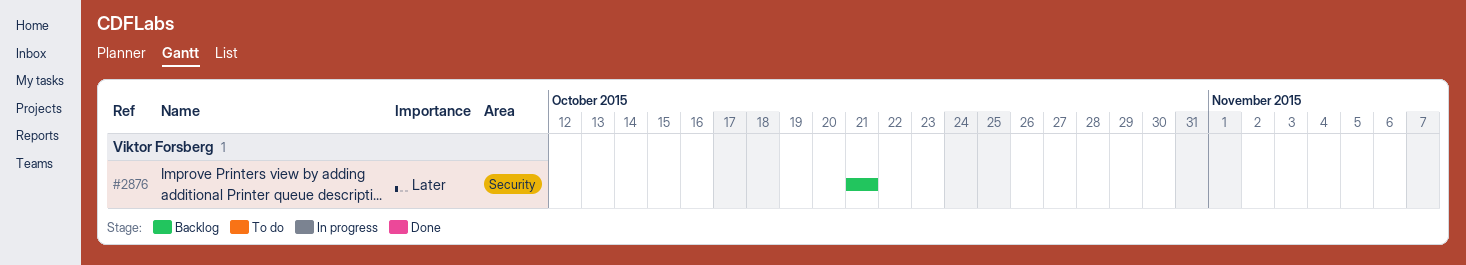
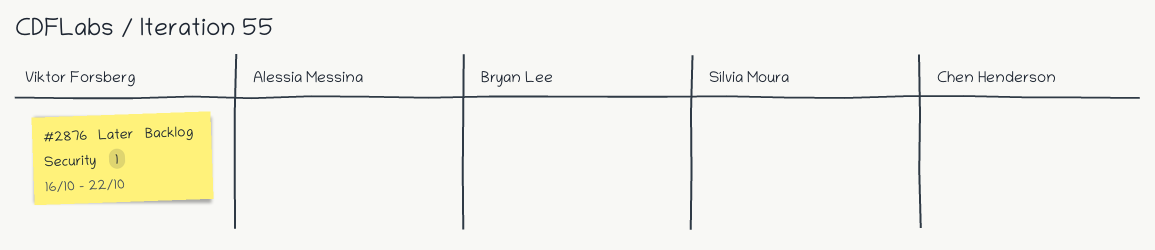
#2876, start: Oct 21 -> Oct 16
#2876, due: Oct 21 -> Oct 22

